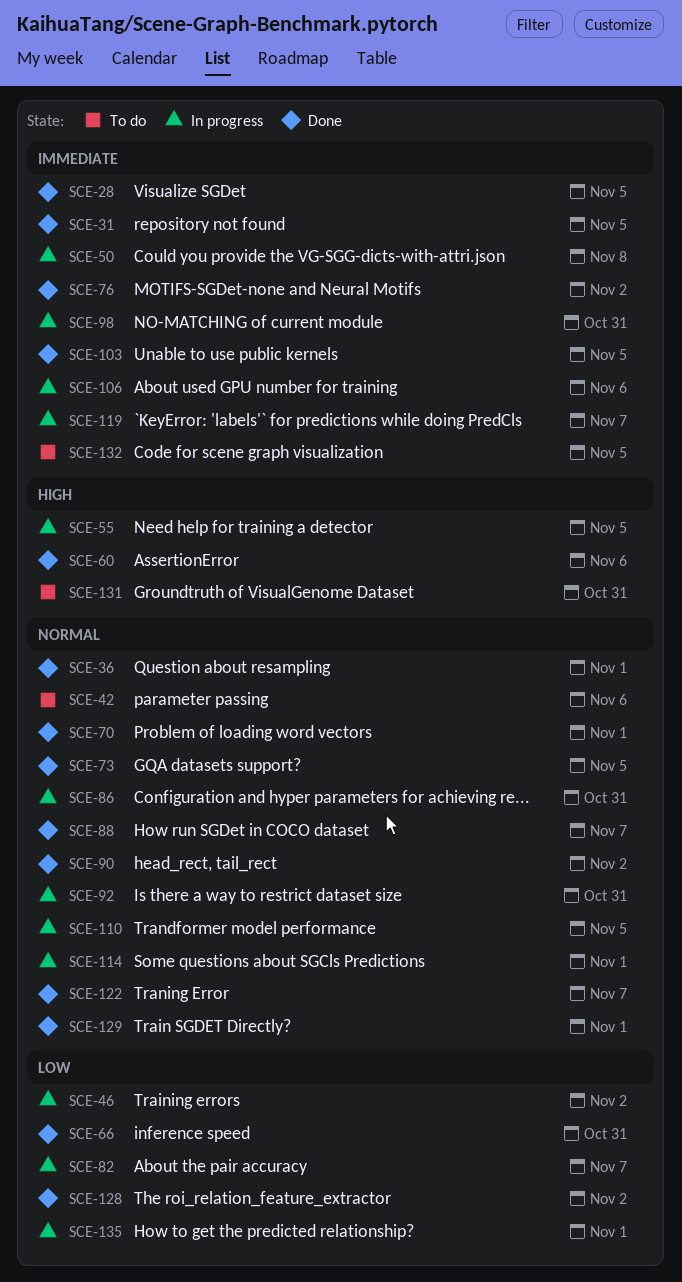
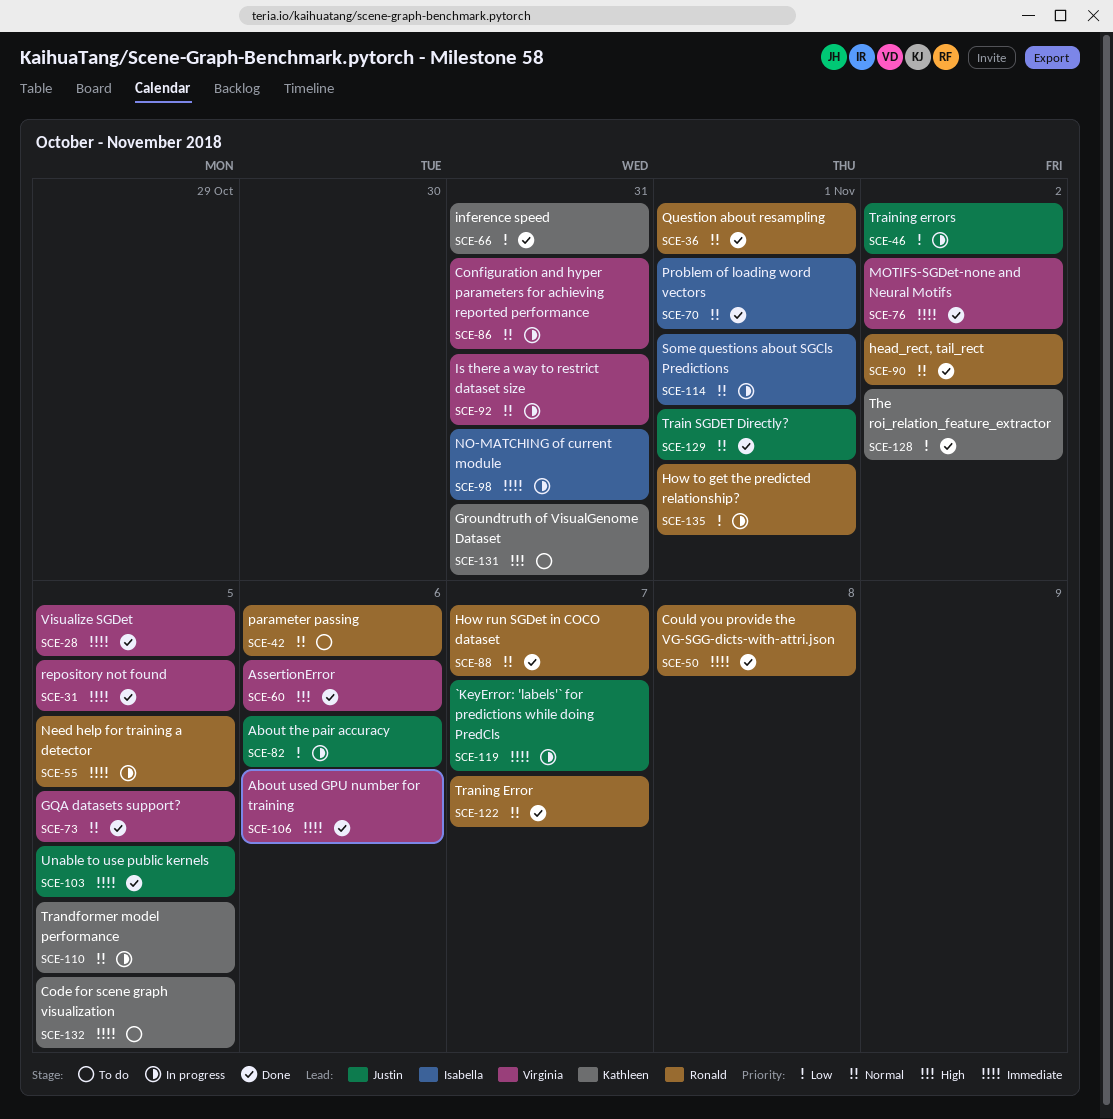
SCE-50, status: In progress -> Done
SCE-55, priority: High -> Immediate
SCE-82, due: Nov 7 -> Nov 6
SCE-106, status: In progress -> Done

